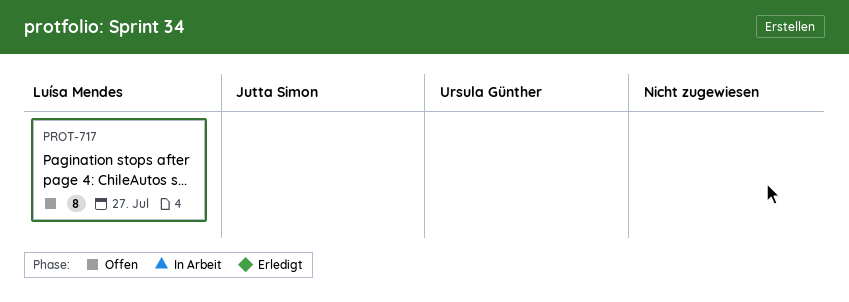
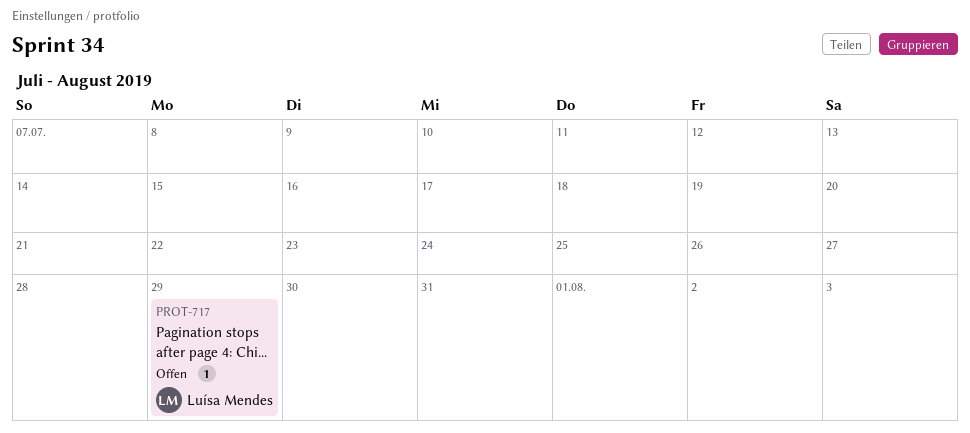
PROT-717, estimate: 8 -> 1
PROT-717, due: Jul 27 -> Jul 29

